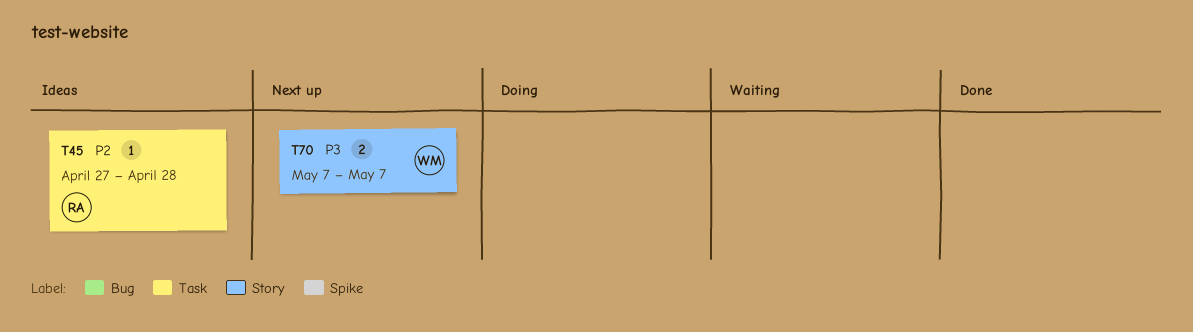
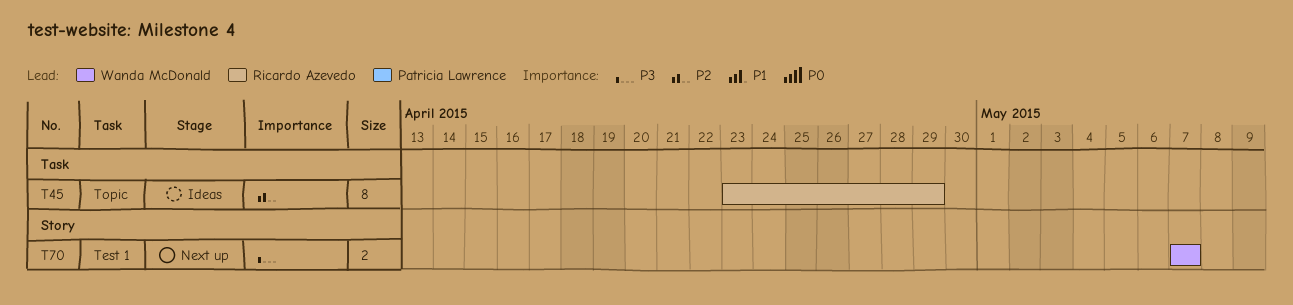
T45, estimate: 1 -> 8
T45, start: Apr 27 -> Apr 23
T45, due: Apr 28 -> Apr 29

